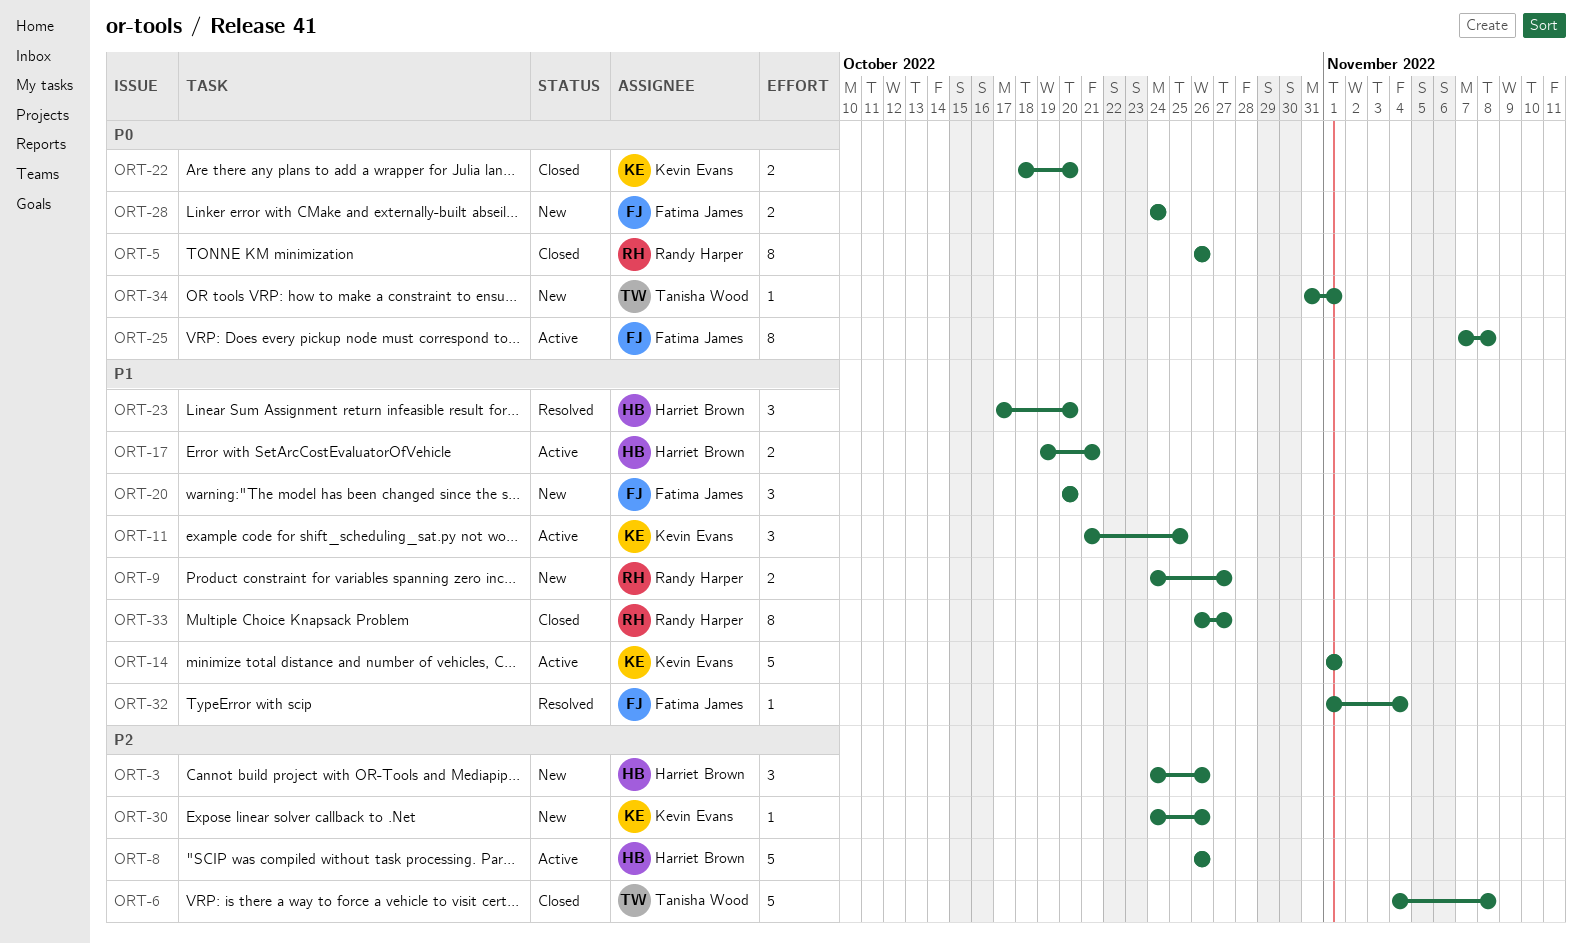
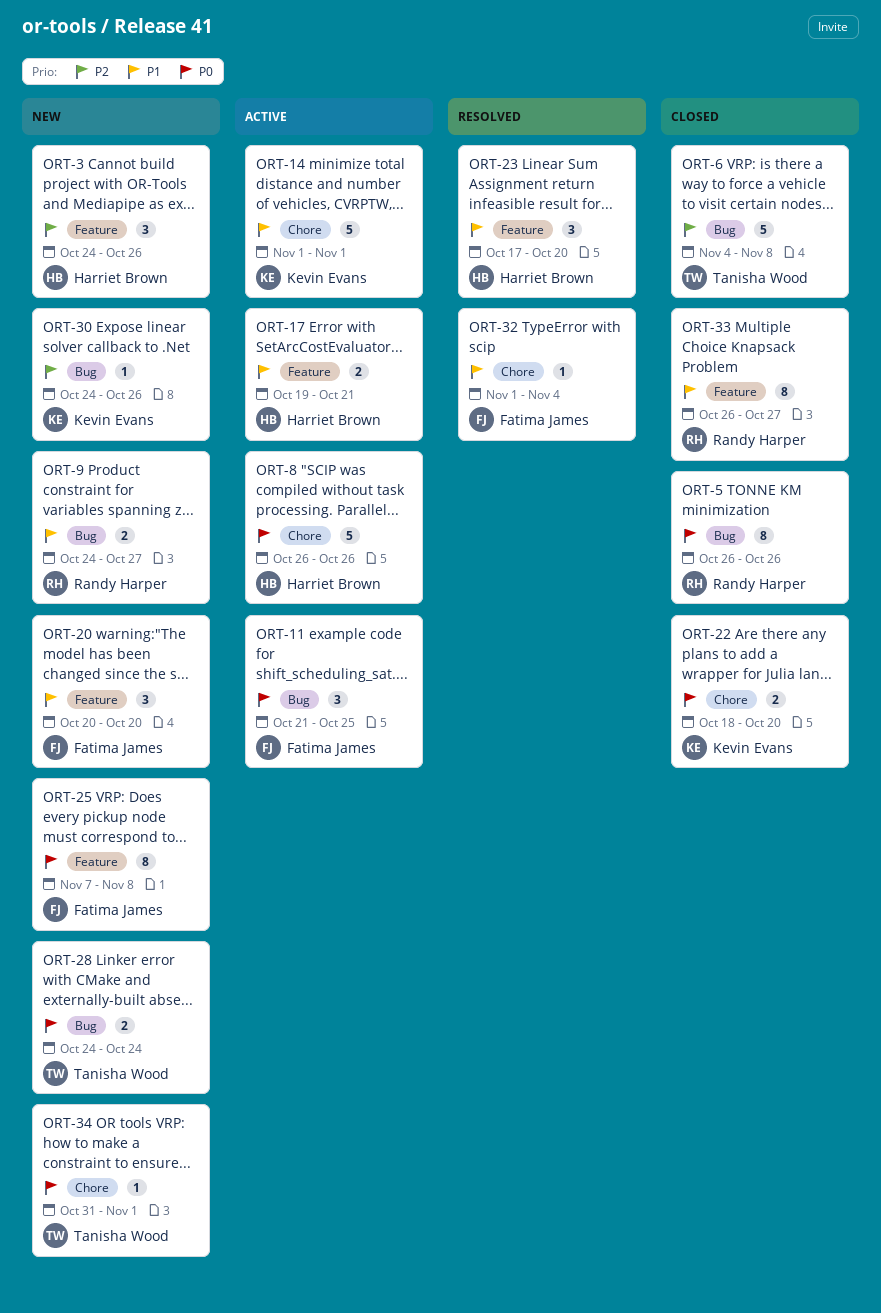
ORT-8, priority: P2 -> P0
ORT-11, owner: Kevin Evans -> Fatima James
ORT-11, priority: P1 -> P0
ORT-25, status: Active -> New
ORT-28, owner: Fatima James -> Tanisha Wood

